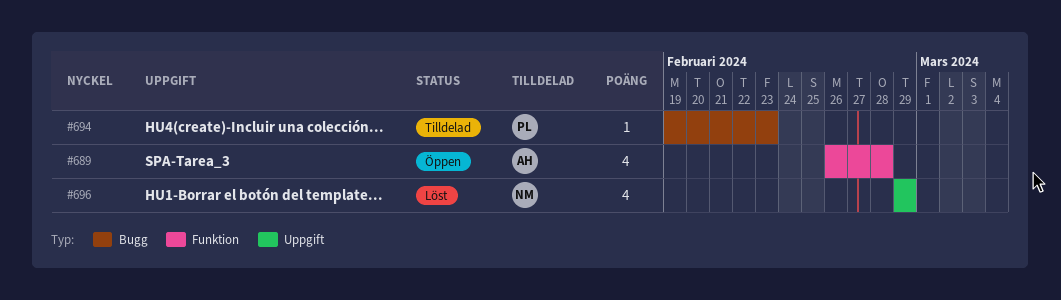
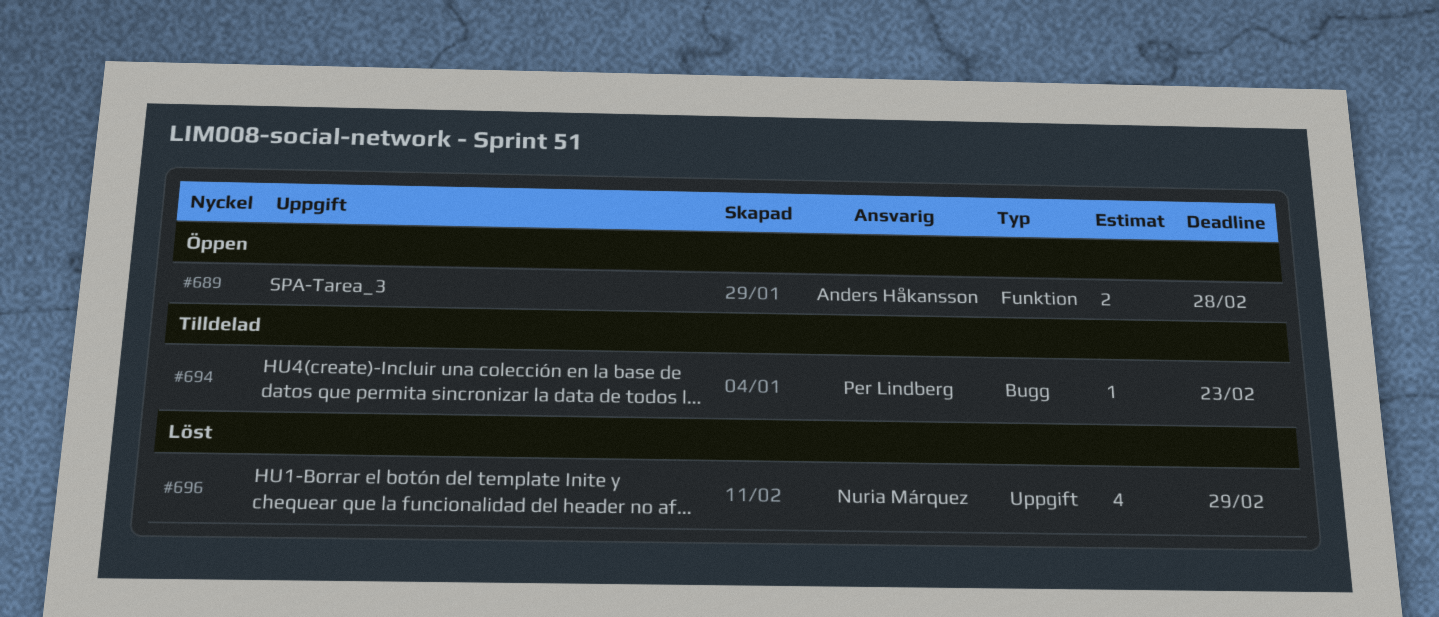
#689, estimate: 4 -> 2

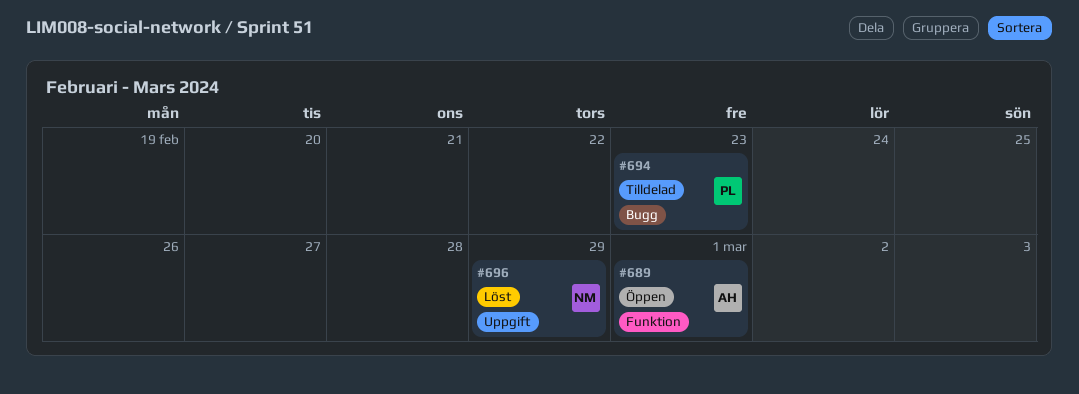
#689, due: Feb 28 -> Mar 1

